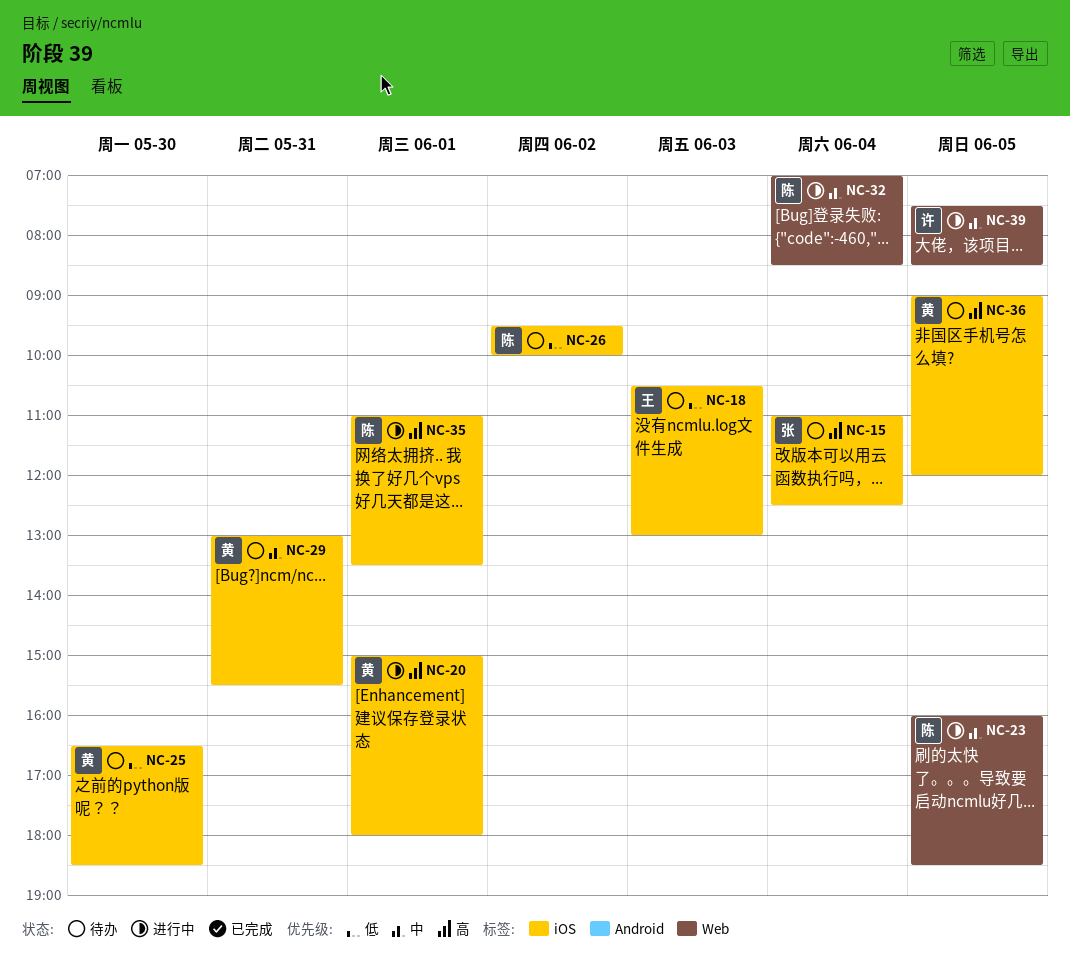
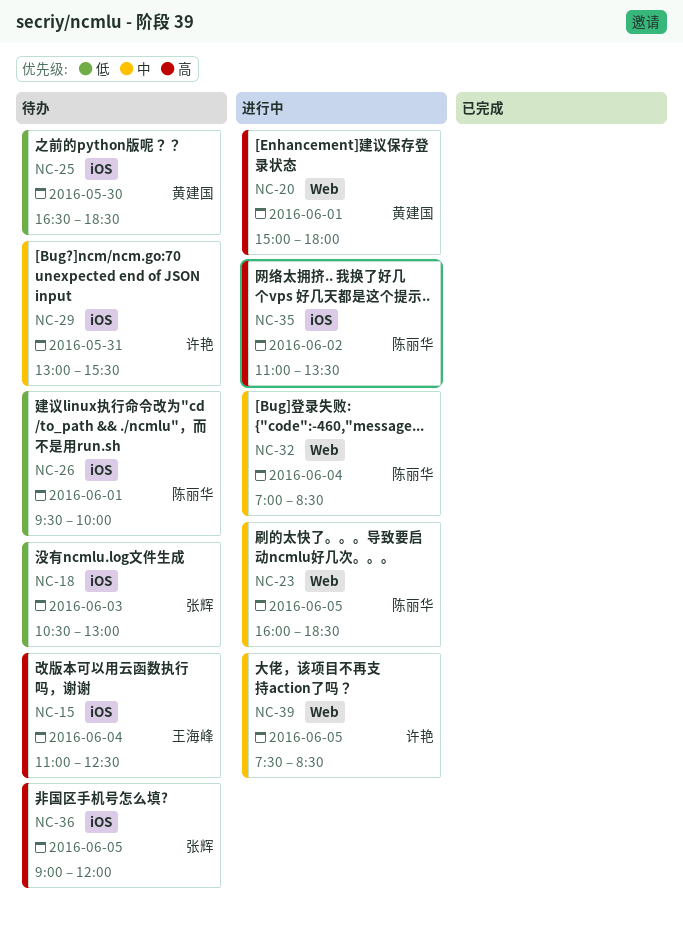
NC-15, owner: 张辉 -> 王海峰
NC-18, owner: 王海峰 -> 张辉
NC-20, label: iOS -> Web
NC-26, day: Jun 2 -> Jun 1
NC-29, owner: 黄建国 -> 许艳
NC-35, day: Jun 1 -> Jun 2
NC-36, owner: 黄建国 -> 张辉

